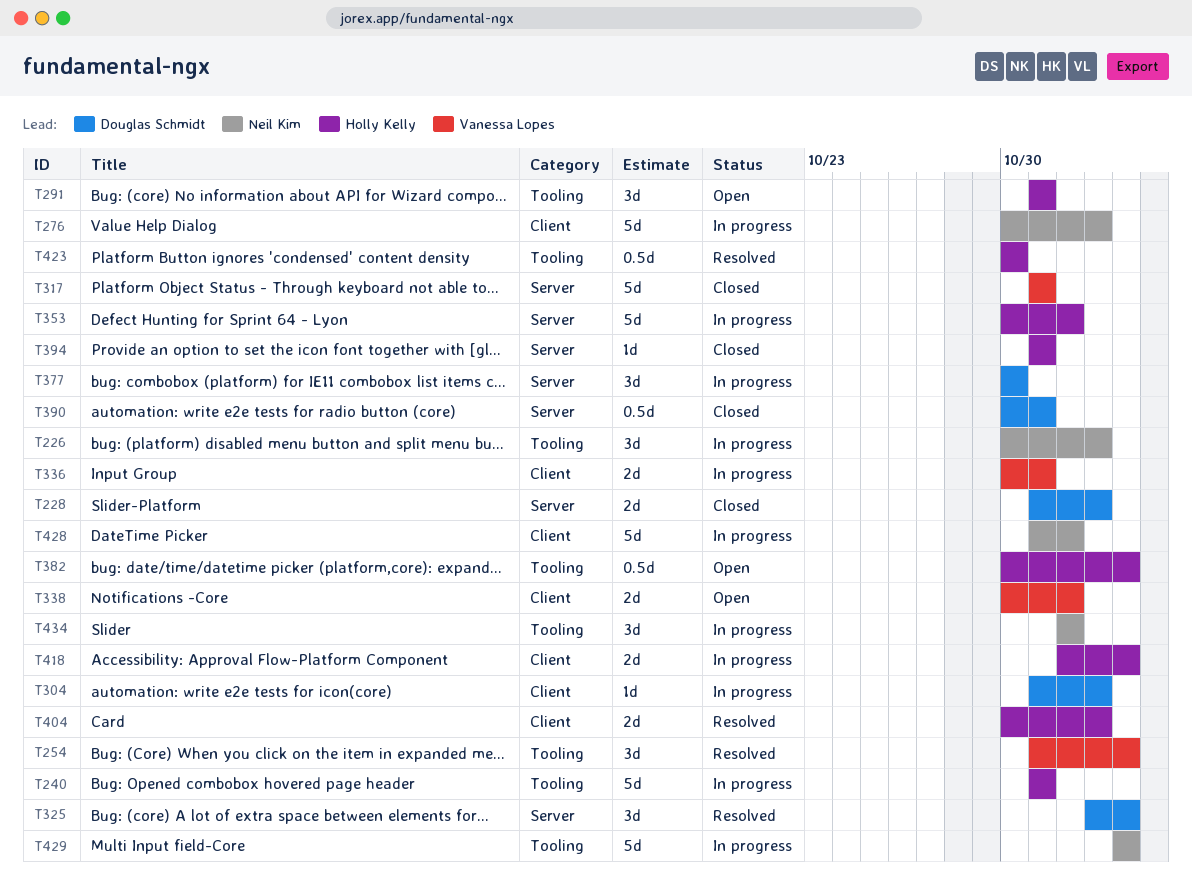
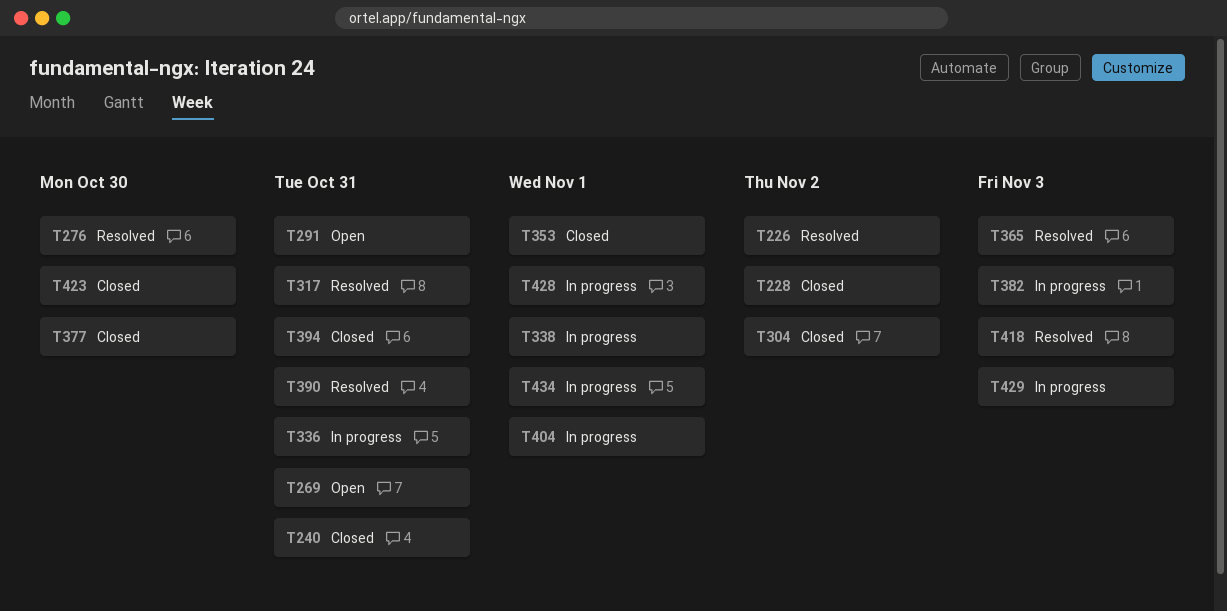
T226, status: In progress -> Resolved
T240, status: In progress -> Closed
T254: present -> none
T269: none -> present
T276, status: In progress -> Resolved
T276, due: Nov 2 -> Oct 30
T304, status: In progress -> Closed
T317, status: Closed -> Resolved
T325: present -> none
T338, status: Open -> In progress
T353, status: In progress -> Closed
T365: none -> present
T377, status: In progress -> Closed
T382, status: Open -> In progress
T390, status: Closed -> Resolved
T404, status: Resolved -> In progress
T404, due: Nov 2 -> Nov 1
T418, status: In progress -> Resolved
T423, status: Resolved -> Closed

